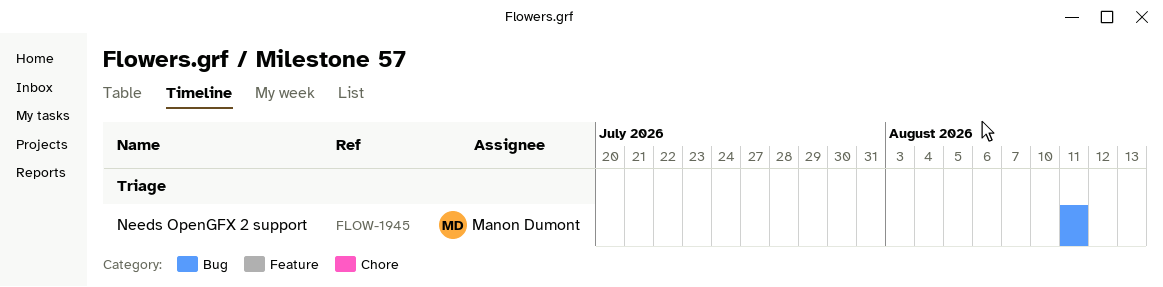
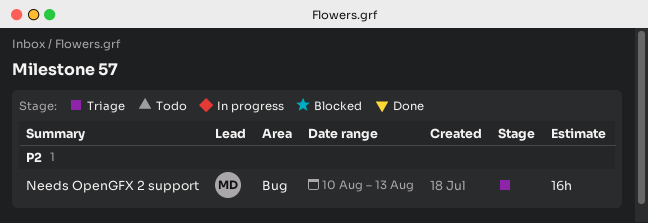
Needs OpenGFX 2 support, start: Aug 11 -> Aug 10
Needs OpenGFX 2 support, due: Aug 11 -> Aug 13

